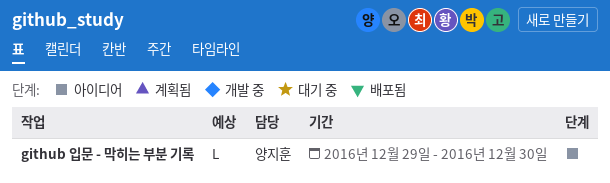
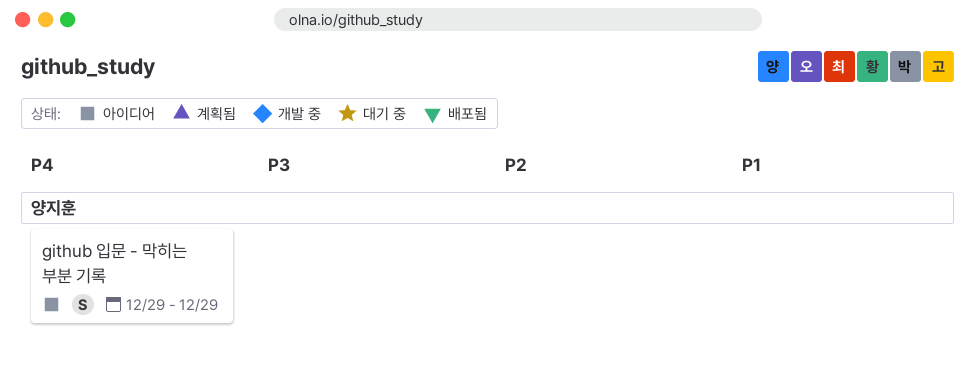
github 입문 - 막히는 부분 기록, estimate: L -> S
github 입문 - 막히는 부분 기록, due: Dec 30 -> Dec 29

